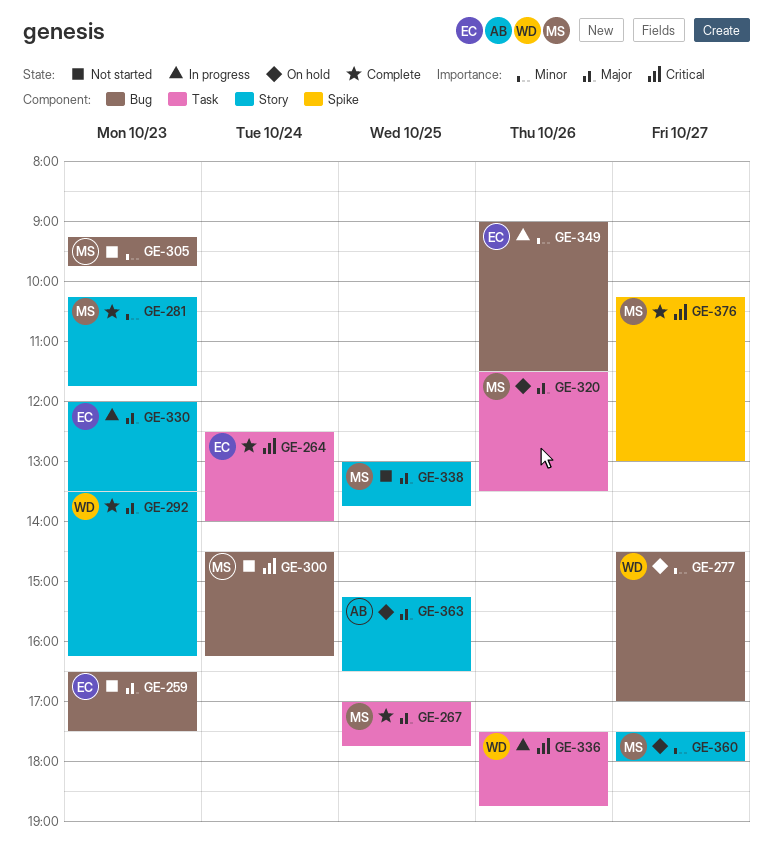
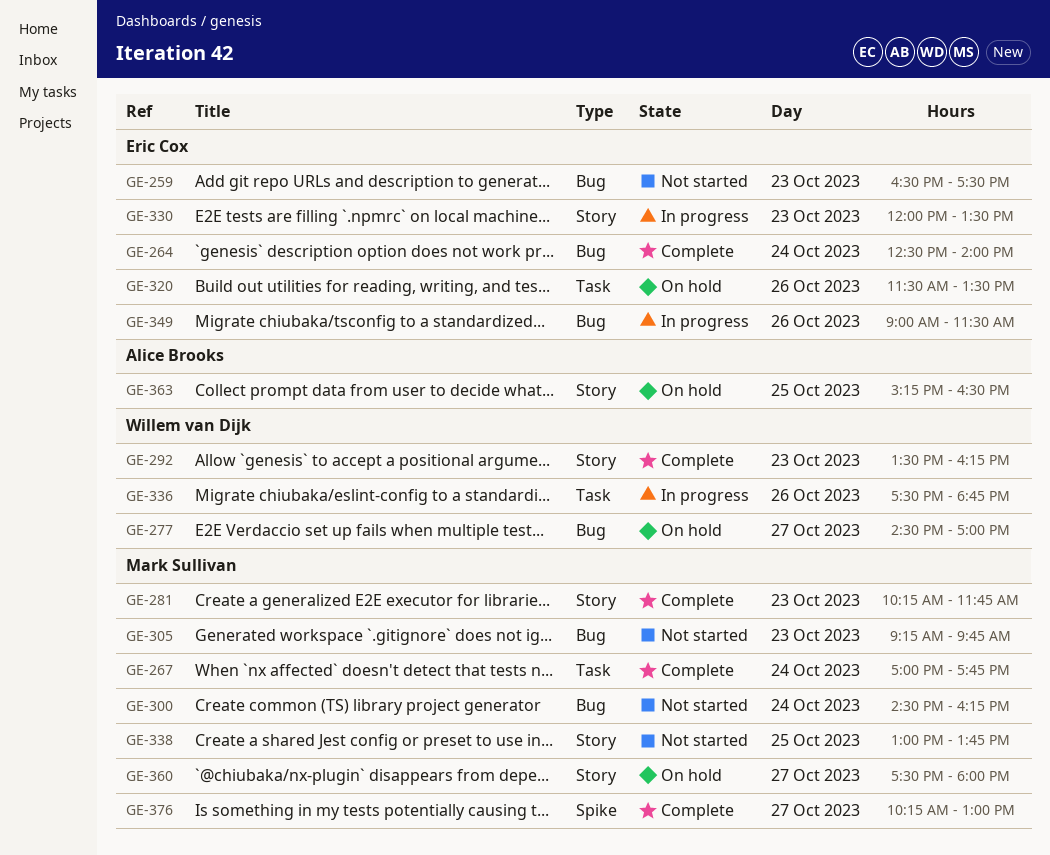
GE-264, label: Task -> Bug
GE-267, day: Oct 25 -> Oct 24
GE-320, owner: Mark Sullivan -> Eric Cox

